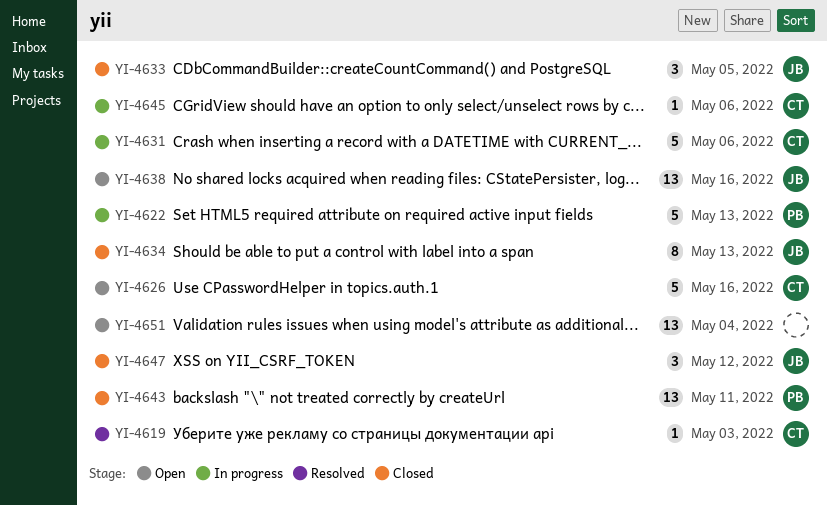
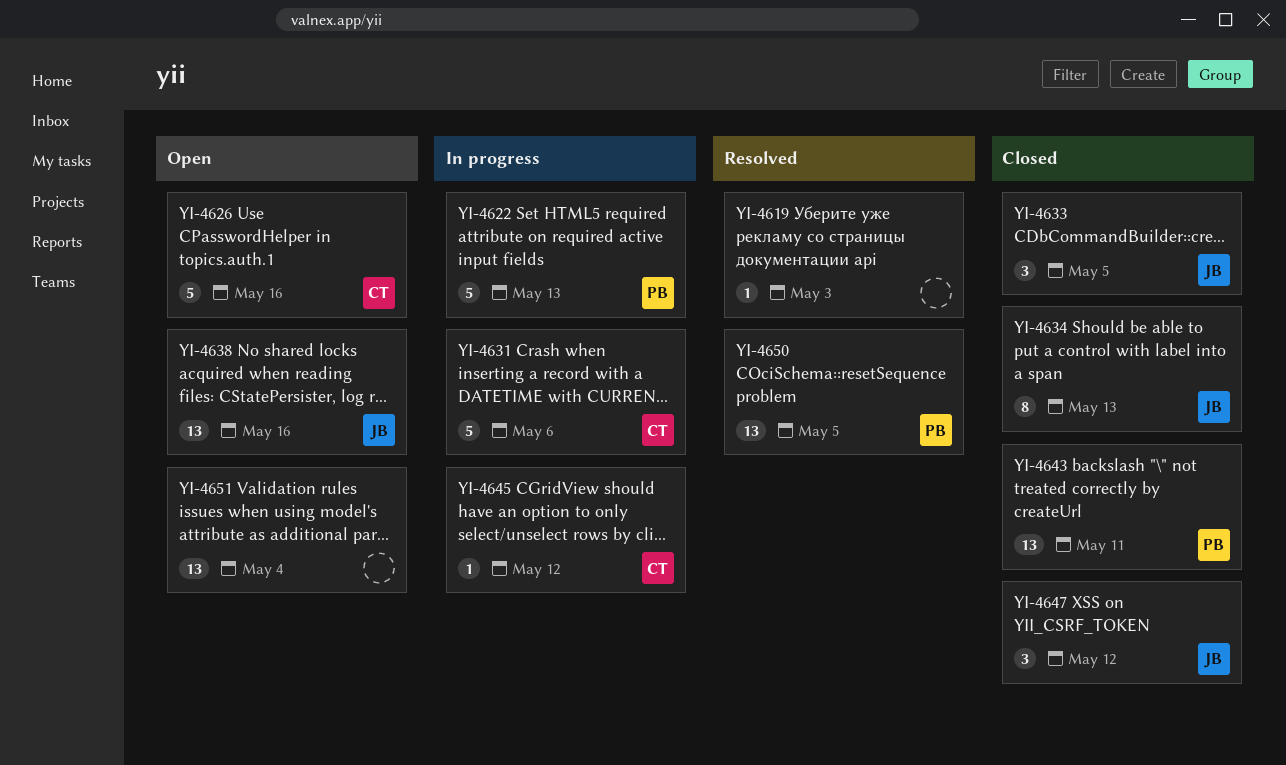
YI-4619, owner: CT -> none
YI-4645, due: May 6 -> May 12
YI-4650: none -> present

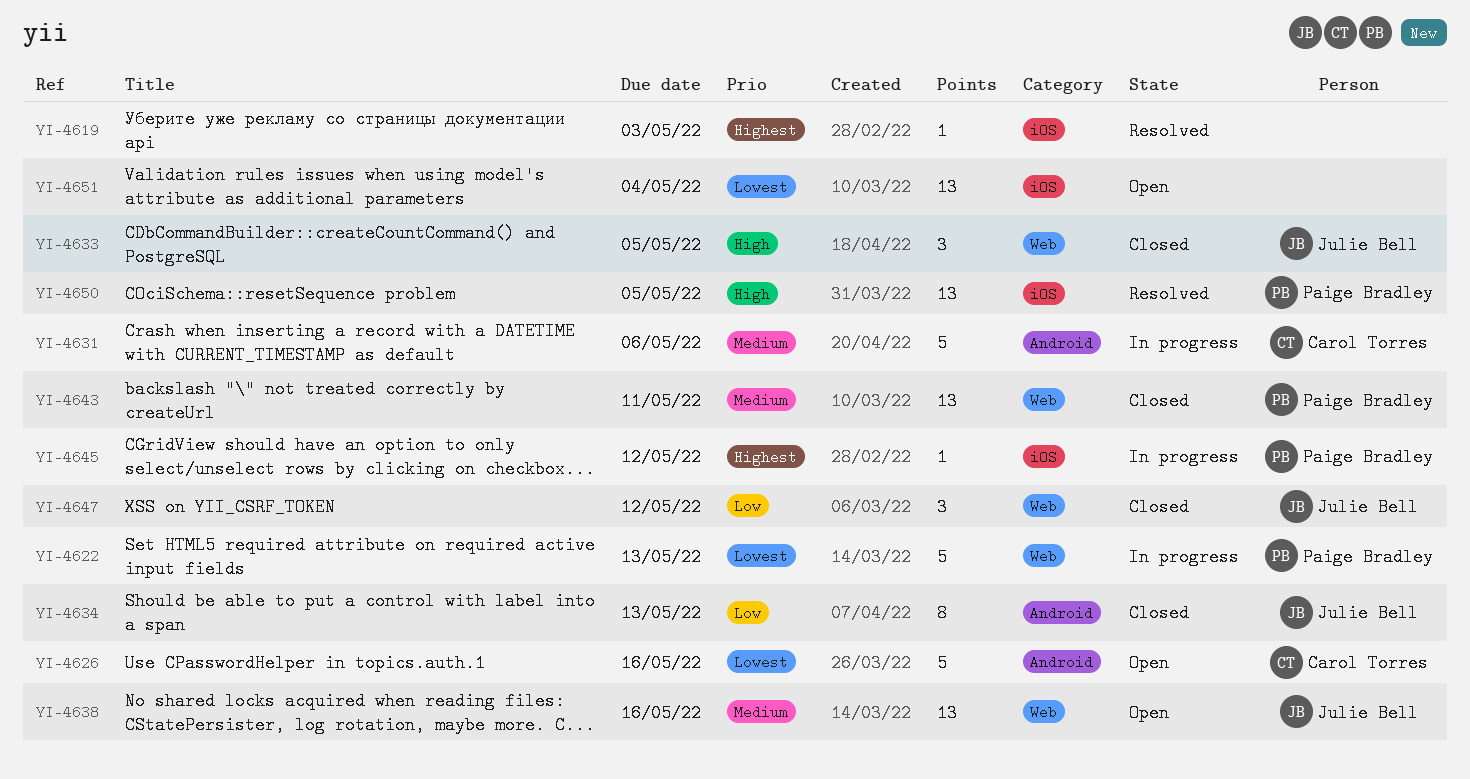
YI-4645, owner: Carol Torres -> Paige Bradley

